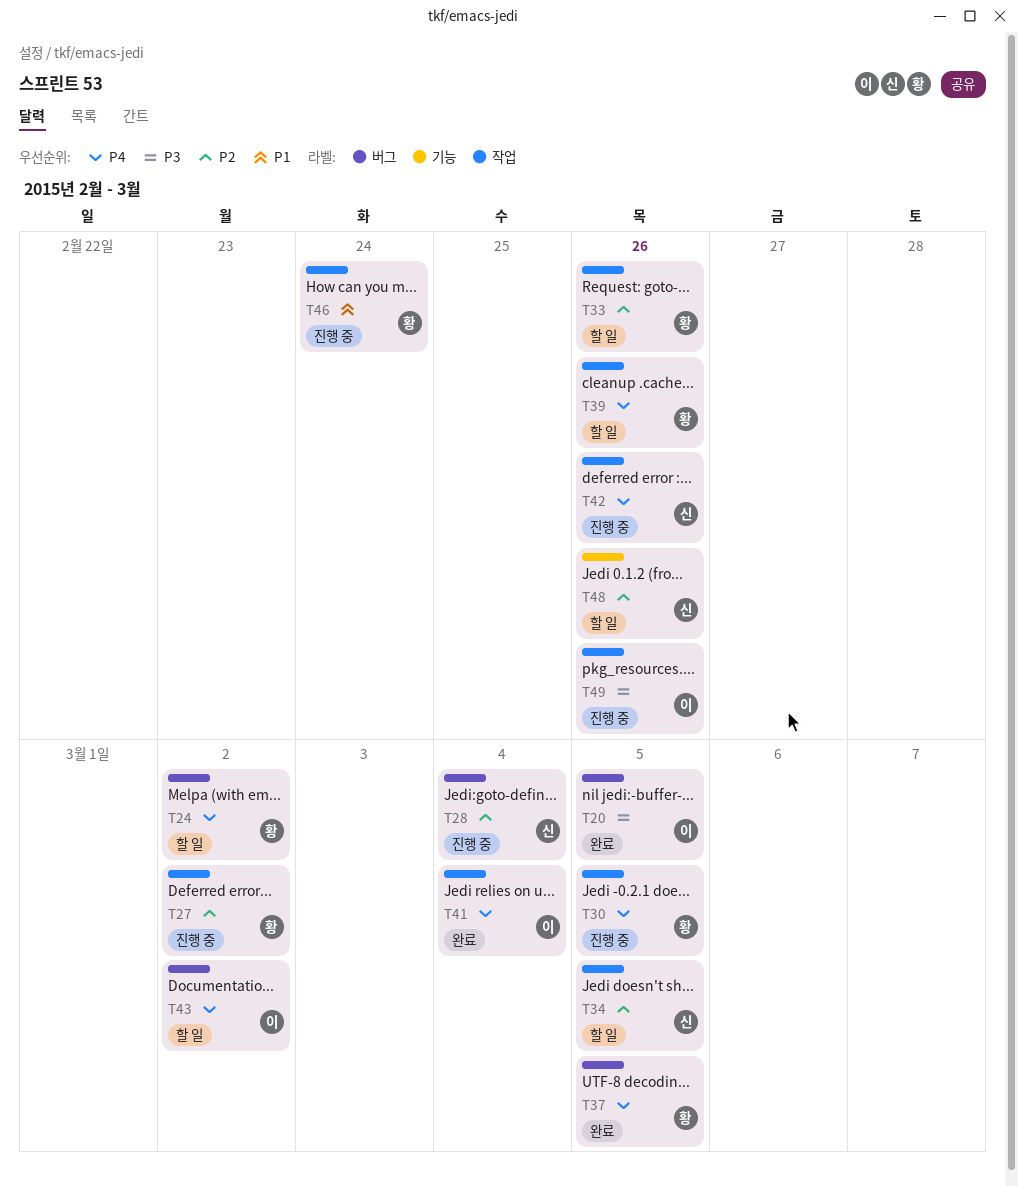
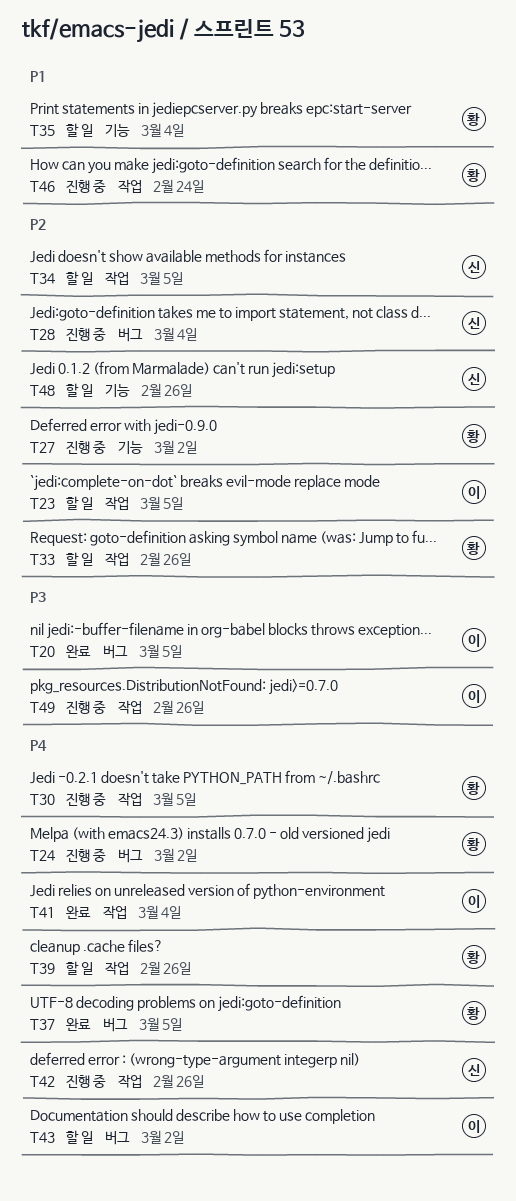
T23: none -> present
T24, status: 할 일 -> 진행 중
T27, label: 작업 -> 기능
T35: none -> present

